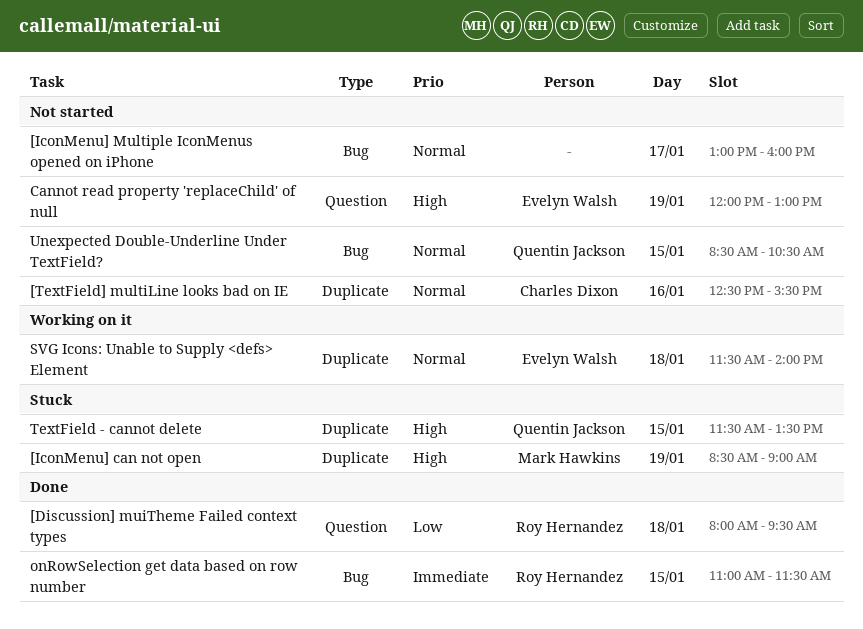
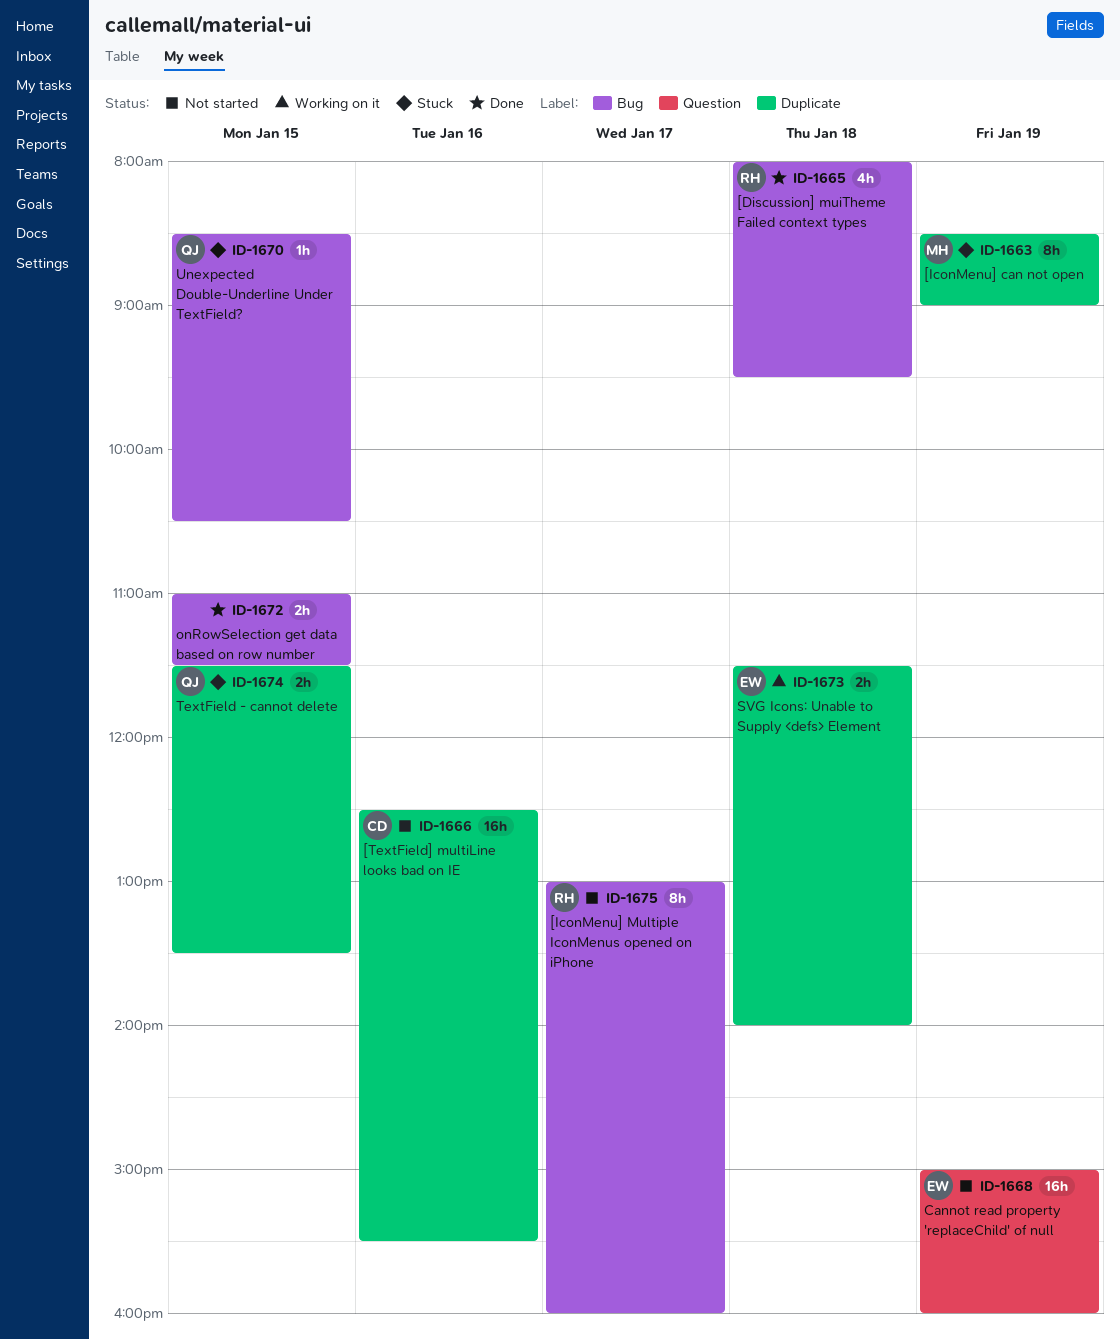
[Discussion] muiTheme Failed context types, label: Question -> Bug
[IconMenu] Multiple IconMenus opened on iPhone, owner: none -> Roy Hernandez
Cannot read property 'replaceChild' of null, begins: 12:00 -> 15:00
Cannot read property 'replaceChild' of null, ends: 13:00 -> 16:00
onRowSelection get data based on row number, owner: Roy Hernandez -> none
Unexpected Double-Underline Under TextField?, status: Not started -> Stuck

